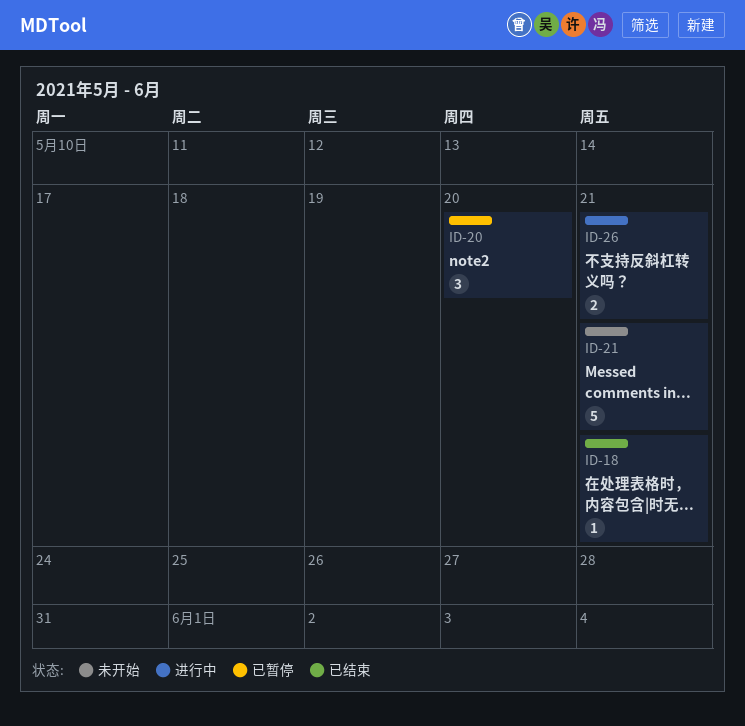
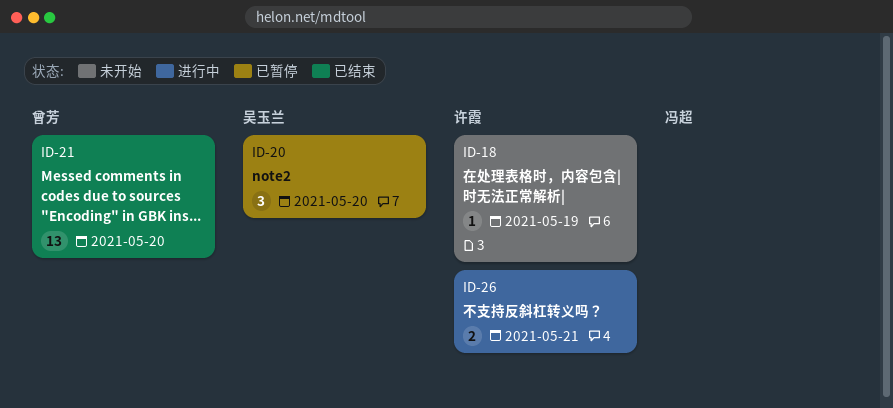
ID-18, status: 已结束 -> 未开始
ID-18, due: May 21 -> May 19
ID-21, status: 未开始 -> 已结束
ID-21, estimate: 5 -> 13
ID-21, due: May 21 -> May 20

